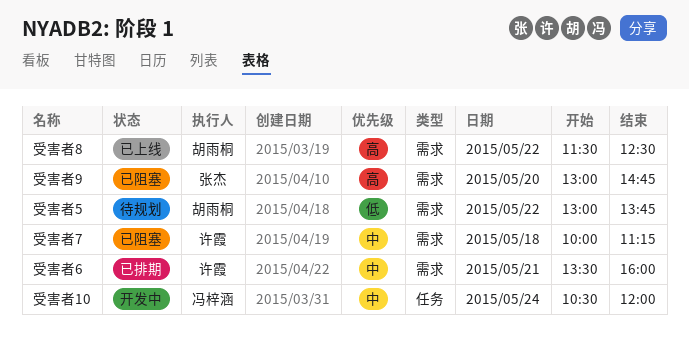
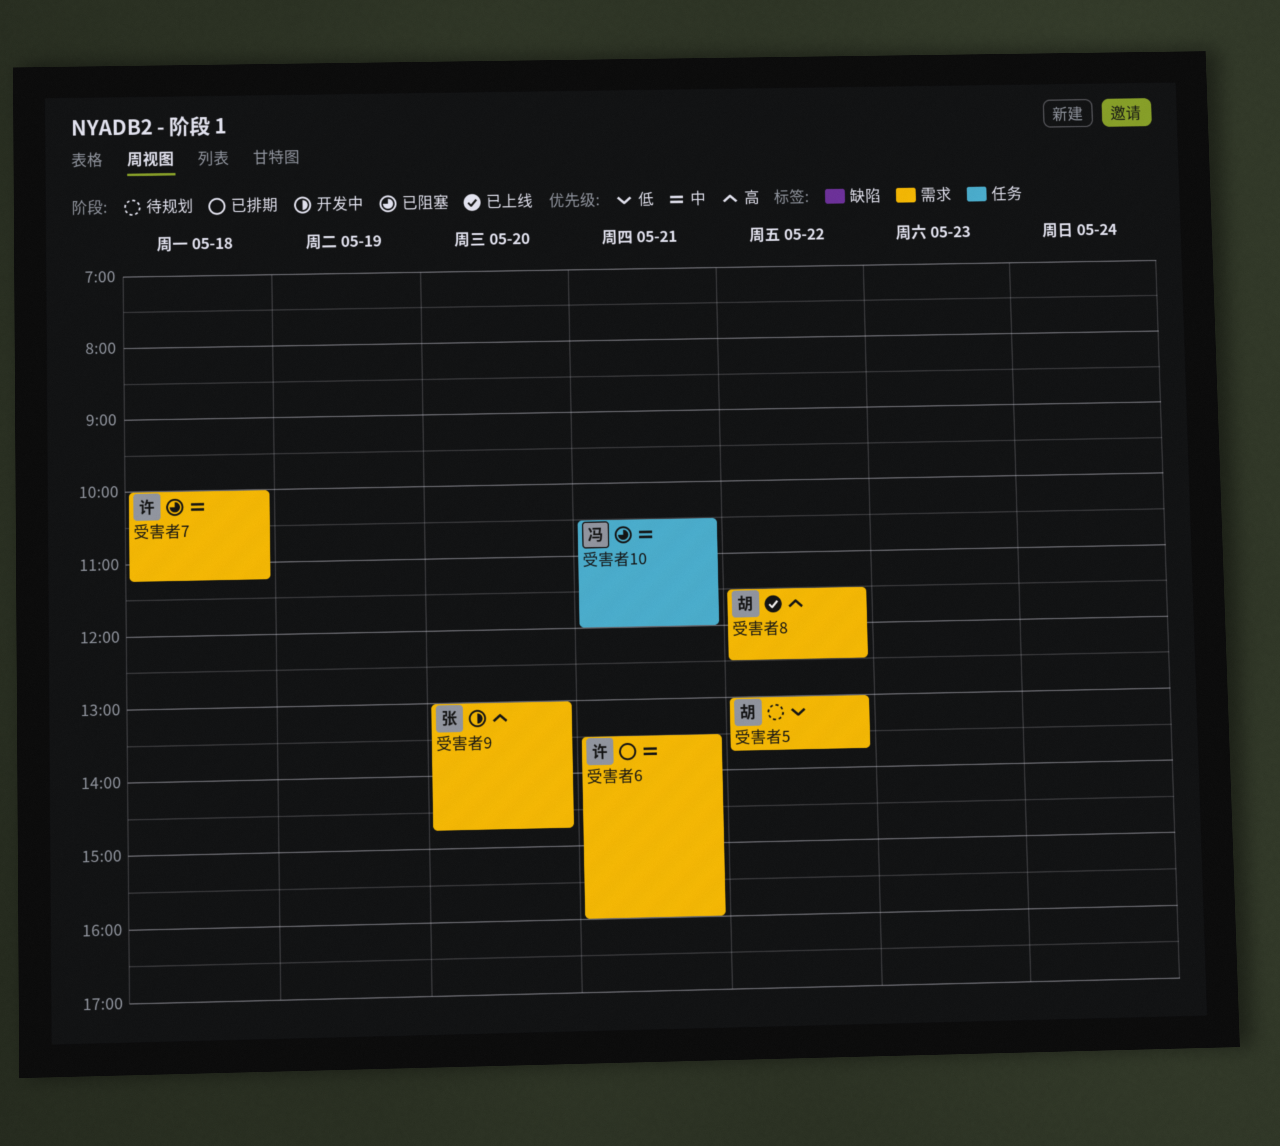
受害者10, status: 开发中 -> 已阻塞
受害者10, day: May 24 -> May 21
受害者9, status: 已阻塞 -> 开发中

